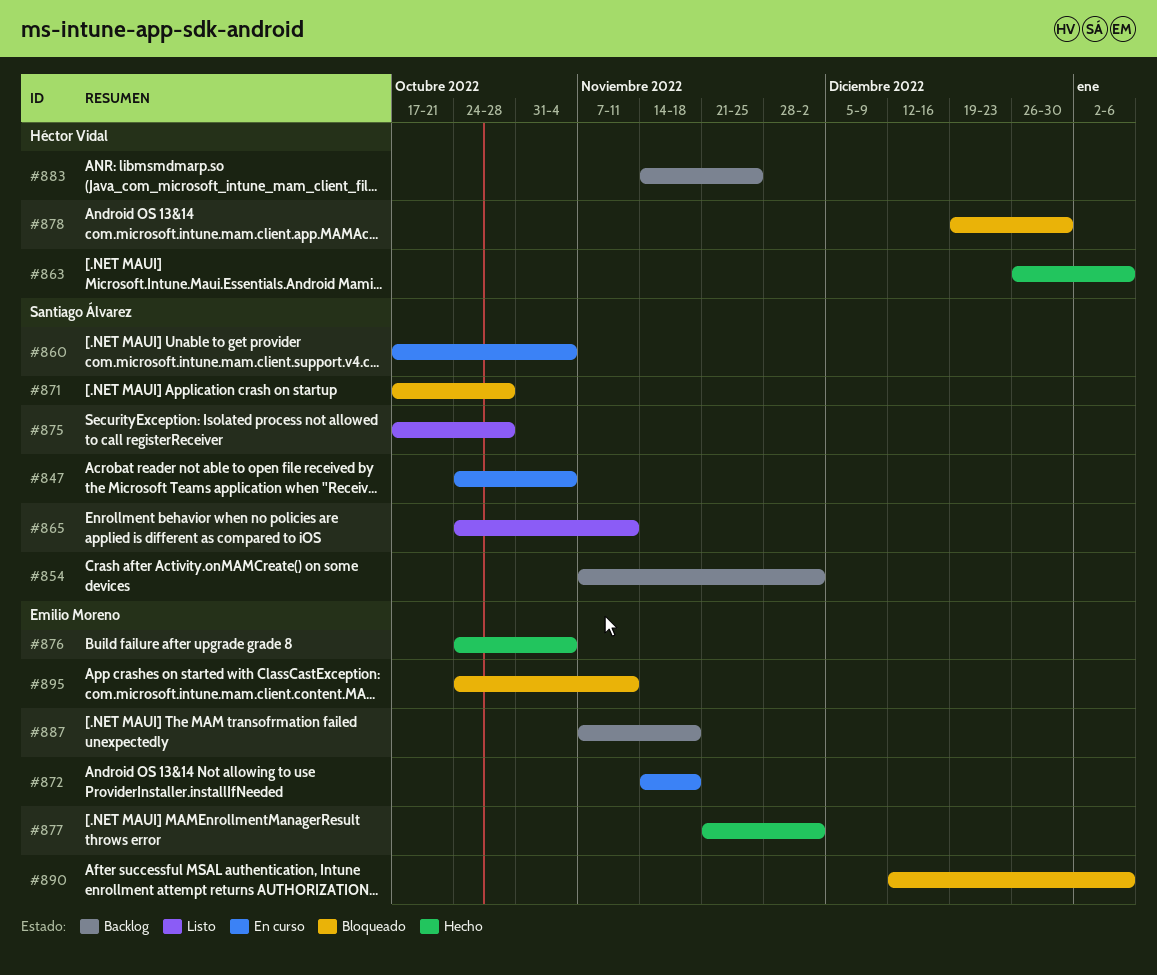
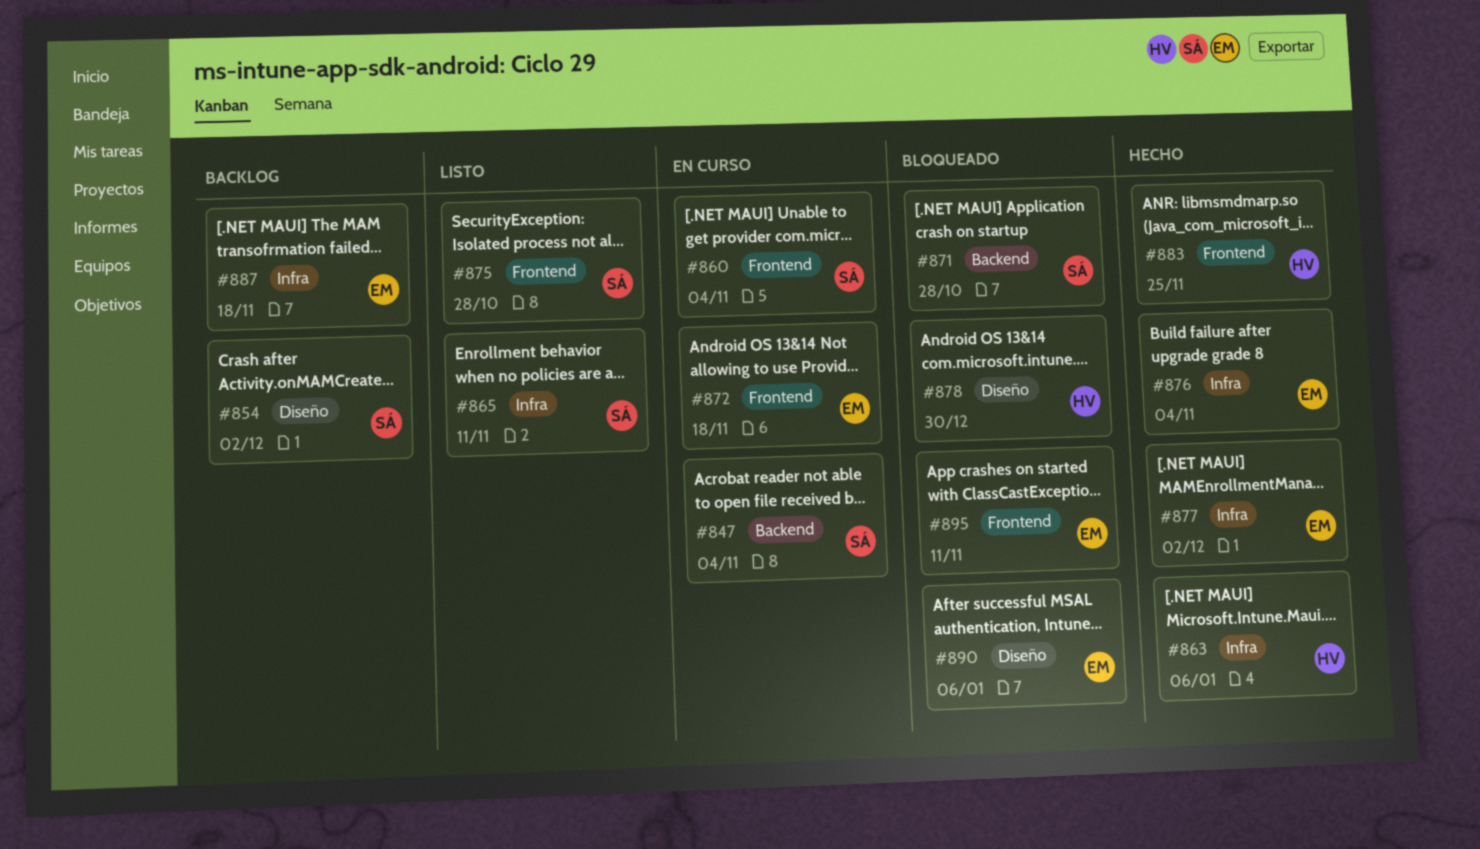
#883, status: Backlog -> Hecho

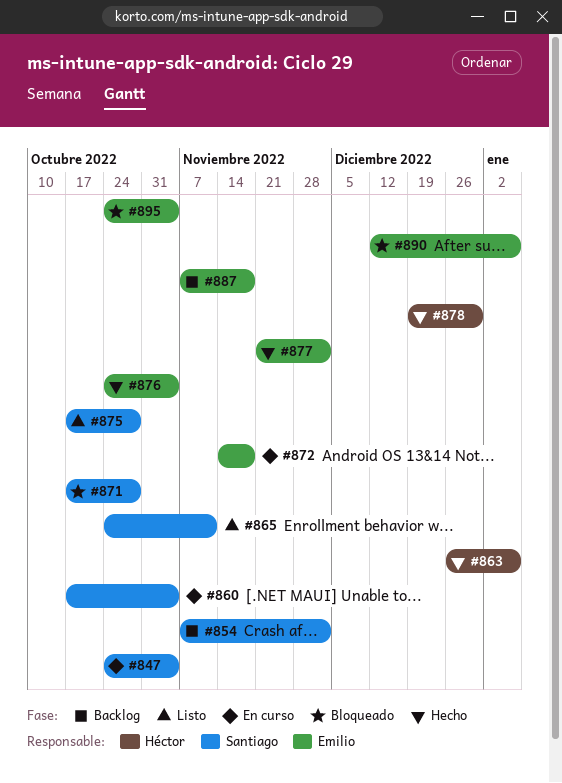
#878, status: Bloqueado -> Hecho
#883: present -> none
#895, due: Nov 11 -> Nov 4

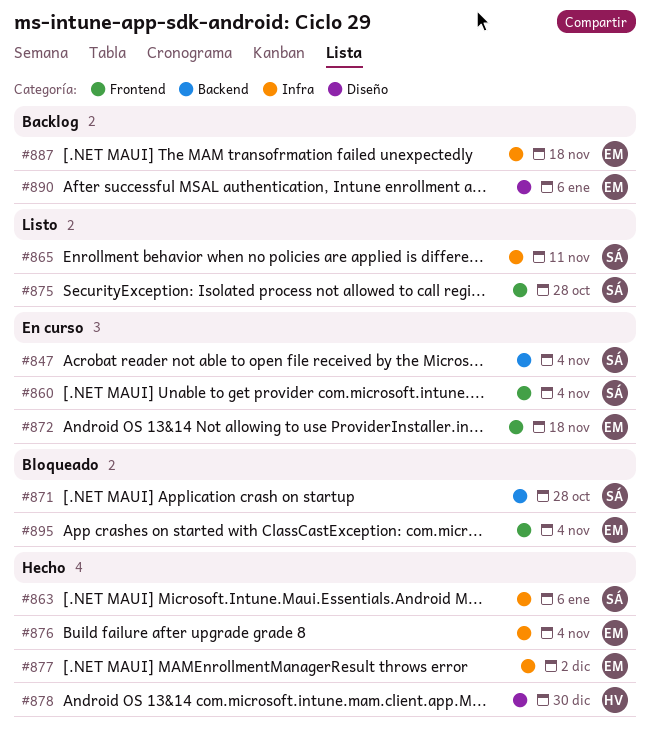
#854: present -> none
#863, owner: Héctor -> Santiago
#890, status: Bloqueado -> Backlog

